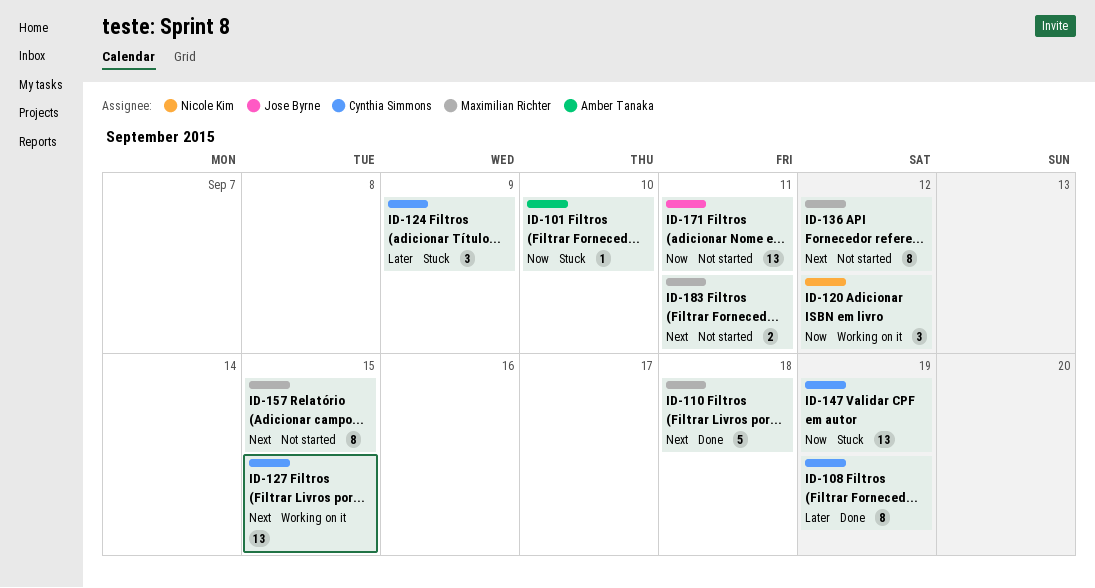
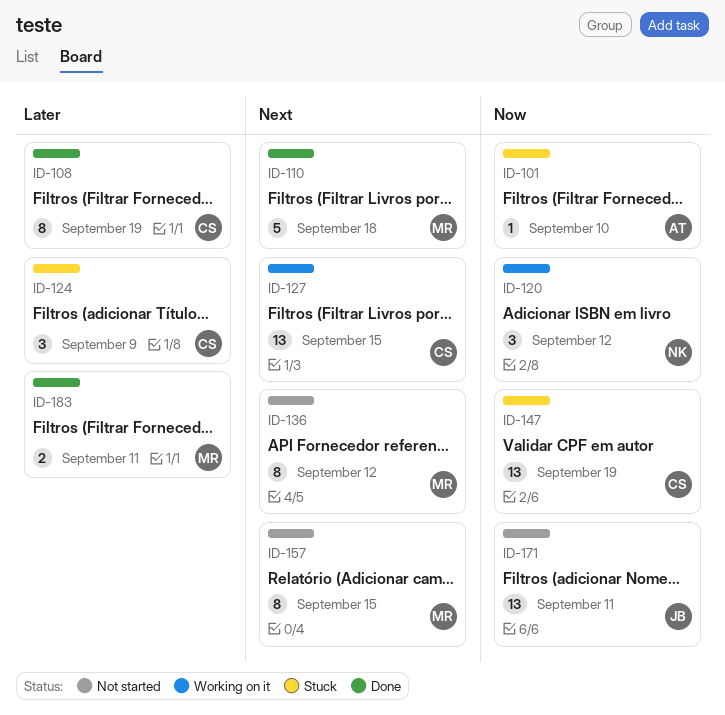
ID-183, status: Not started -> Done
ID-183, priority: Next -> Later

